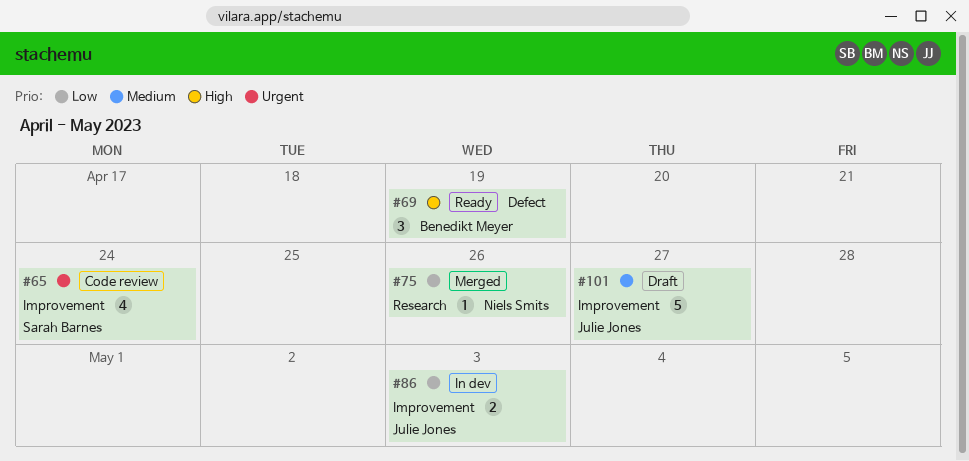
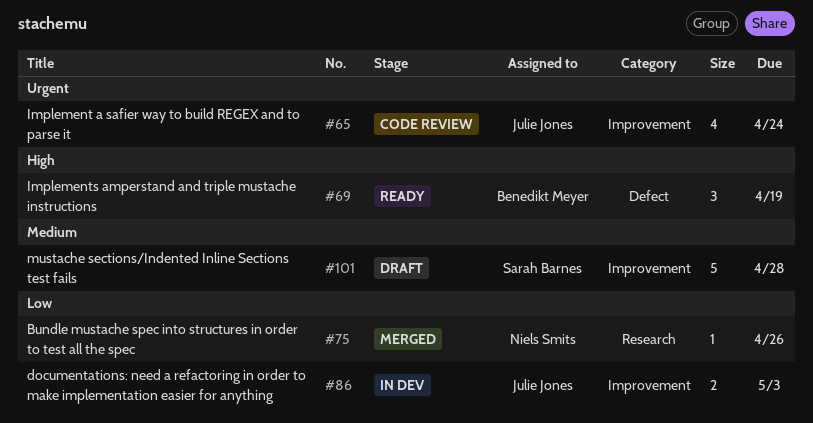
#65, owner: Sarah Barnes -> Julie Jones
#101, owner: Julie Jones -> Sarah Barnes
#101, due: Apr 27 -> Apr 28

